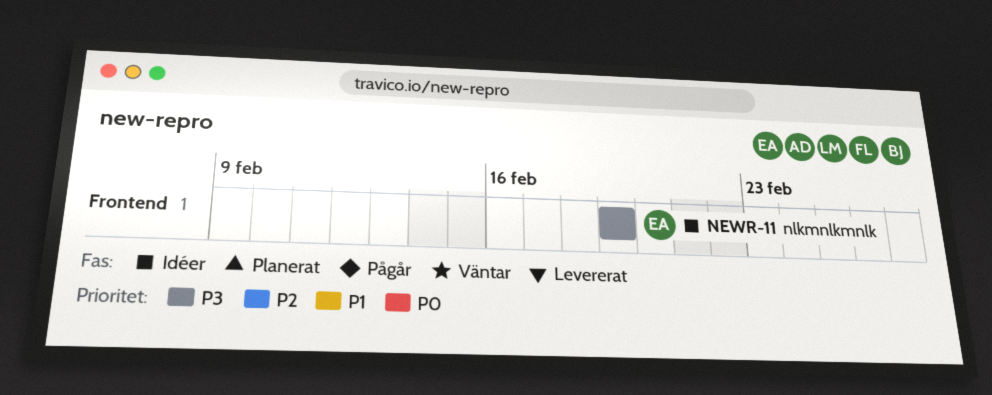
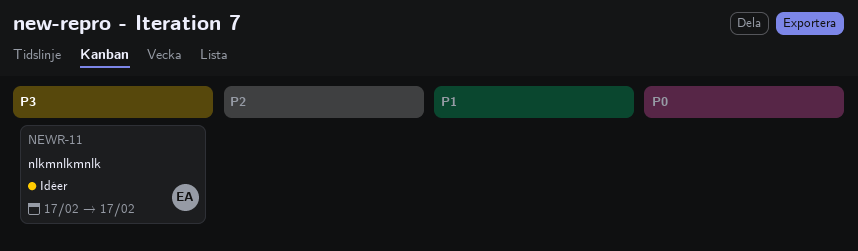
NEWR-11, start: Feb 19 -> Feb 17
NEWR-11, due: Feb 19 -> Feb 17

